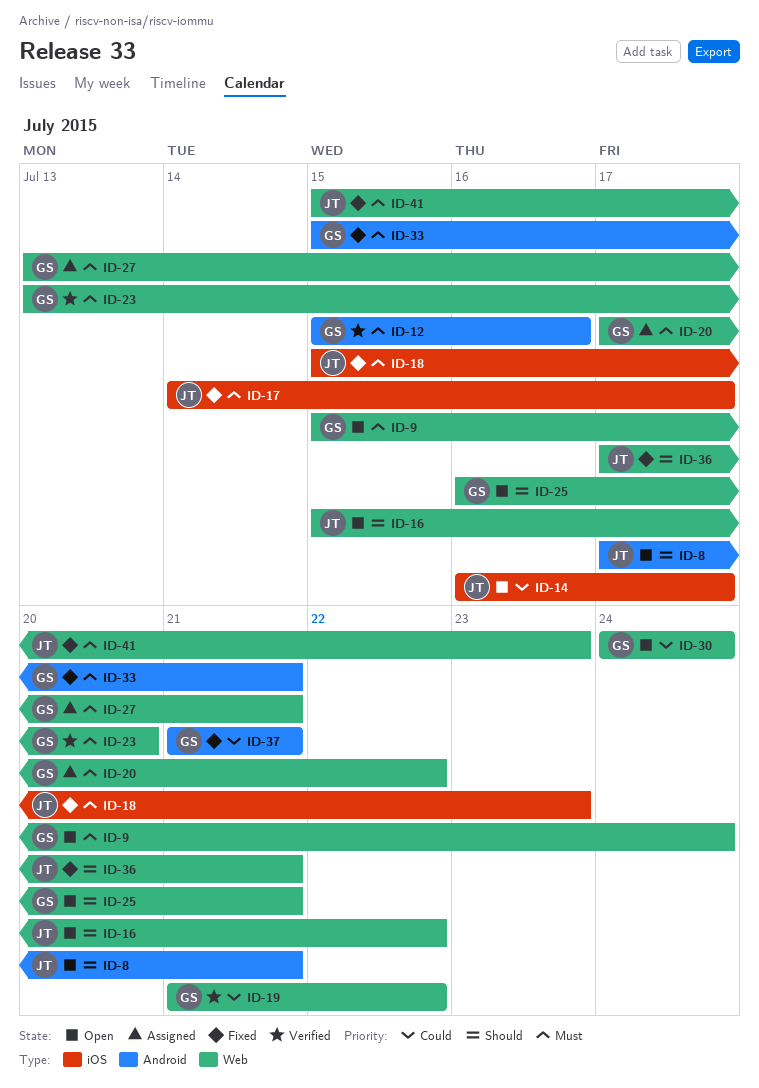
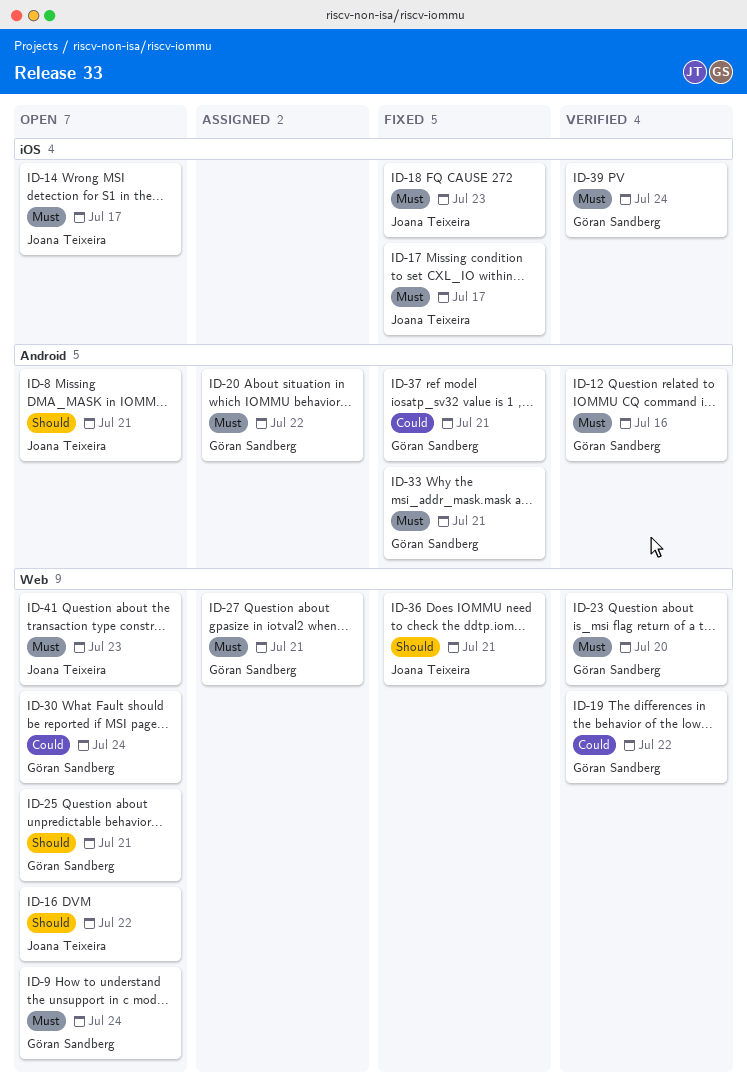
ID-14, priority: Could -> Must
ID-20, label: Web -> Android
ID-39: none -> present
ID-41, status: Fixed -> Open

